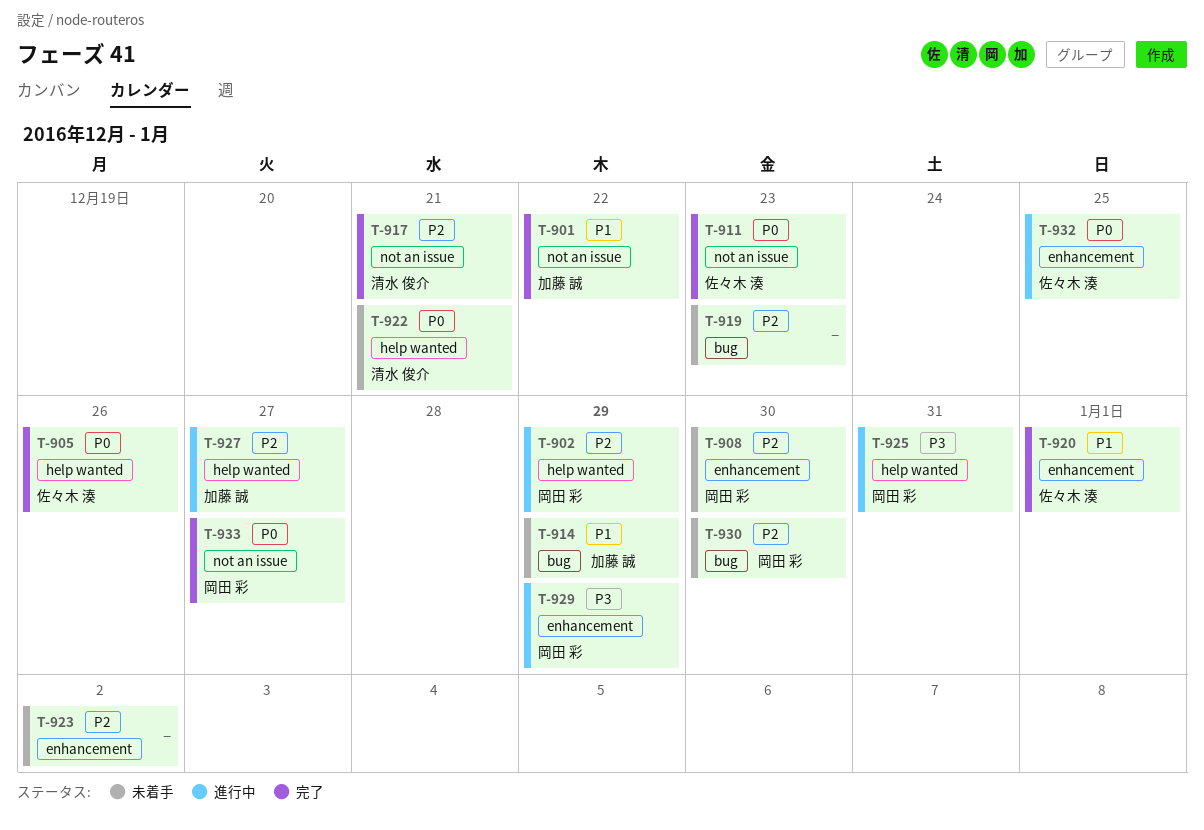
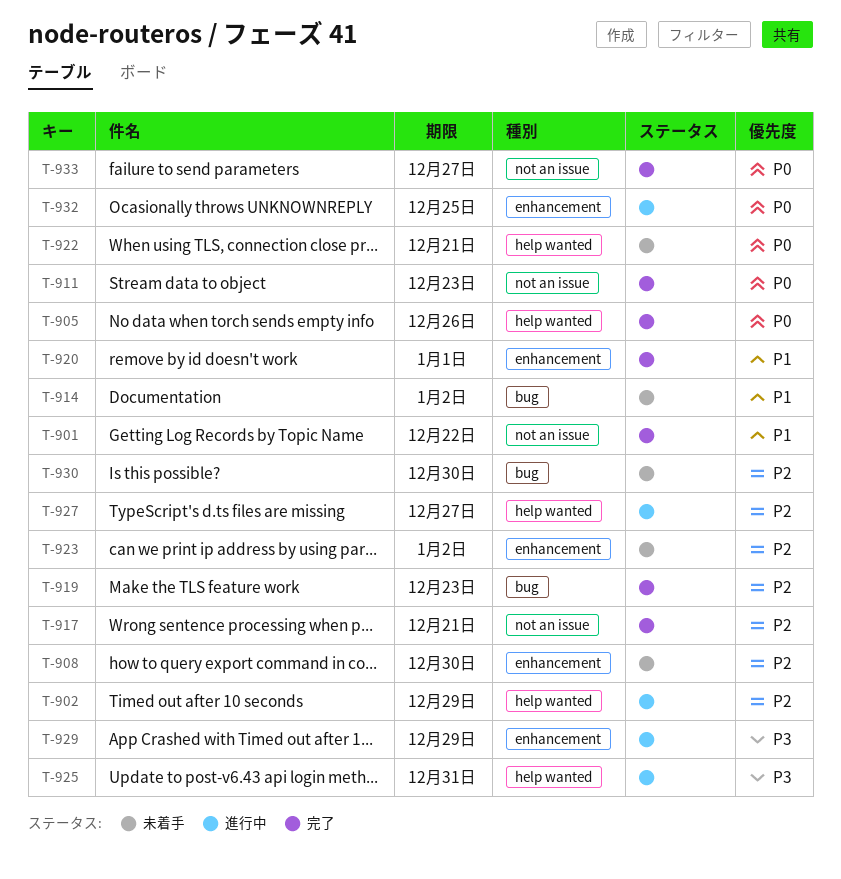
T-914, due: Dec 29 -> Jan 2
T-919, status: 未着手 -> 完了

